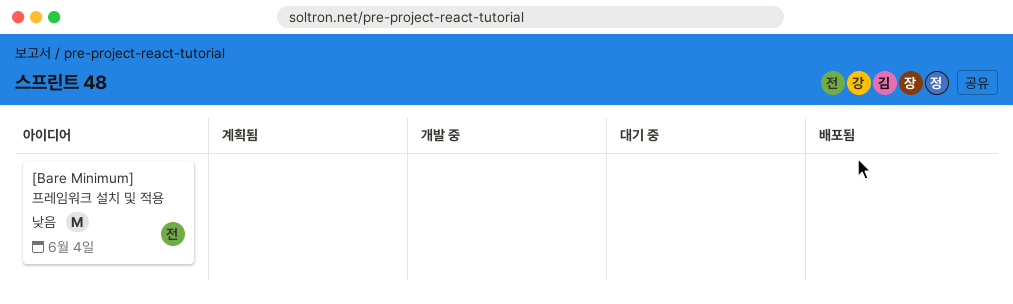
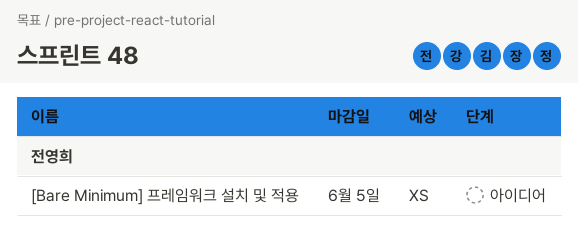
[Bare Minimum] 프레임워크 설치 및 적용, estimate: M -> XS
[Bare Minimum] 프레임워크 설치 및 적용, due: Jun 4 -> Jun 5

